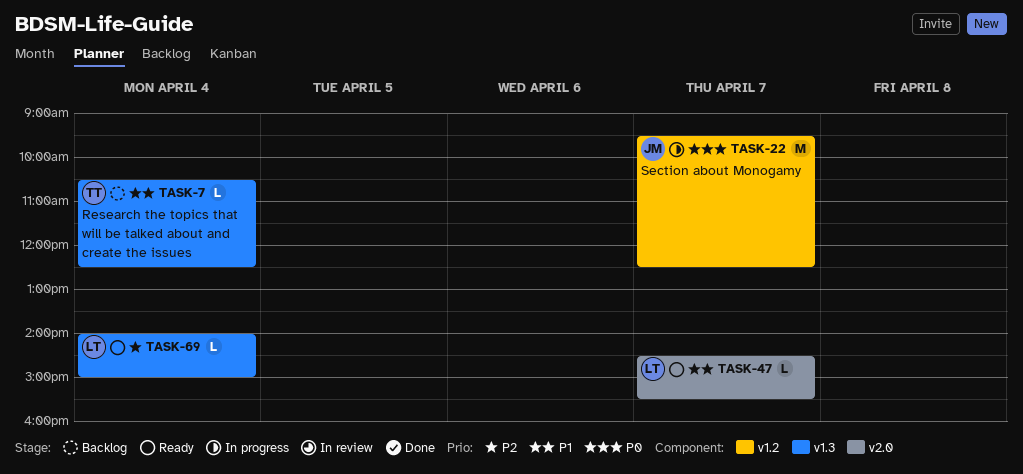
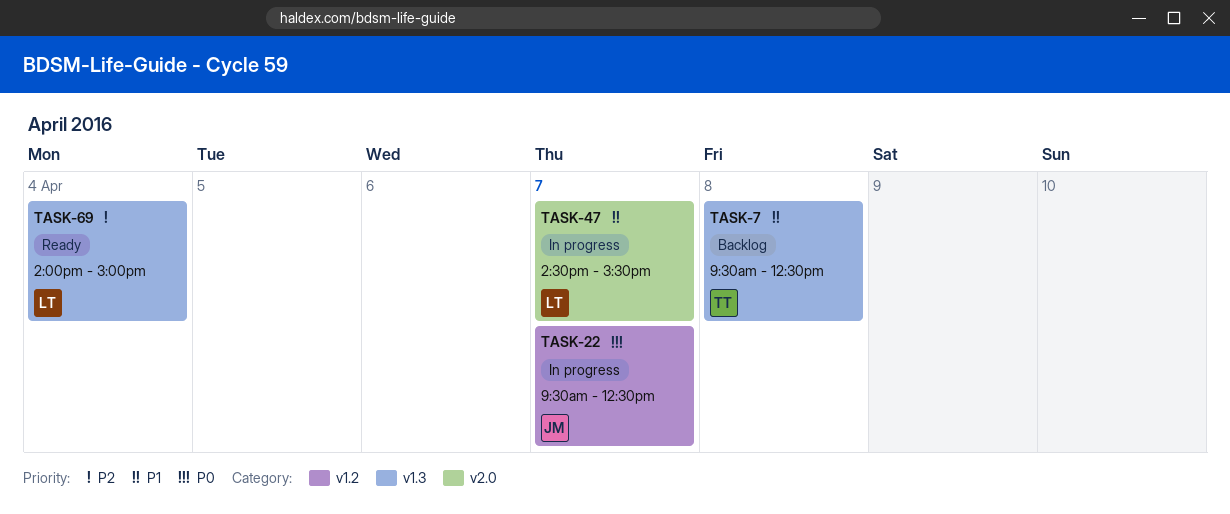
TASK-7, day: Apr 4 -> Apr 8
TASK-7, begins: 10:30 -> 09:30
TASK-47, status: Ready -> In progress

